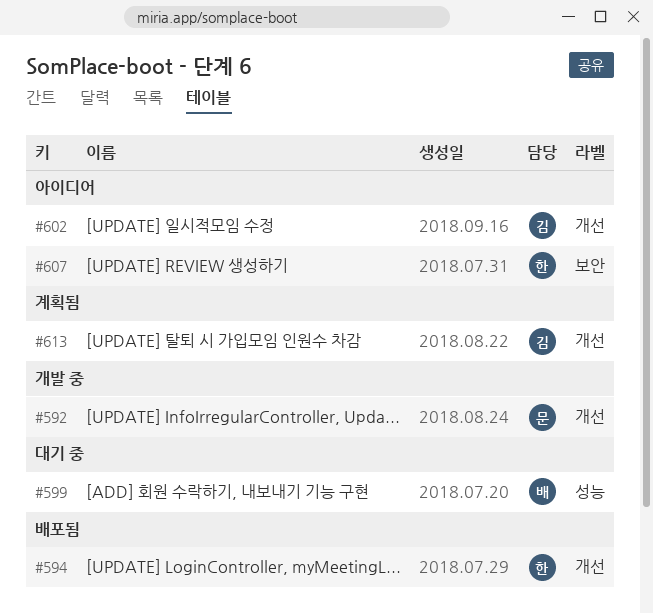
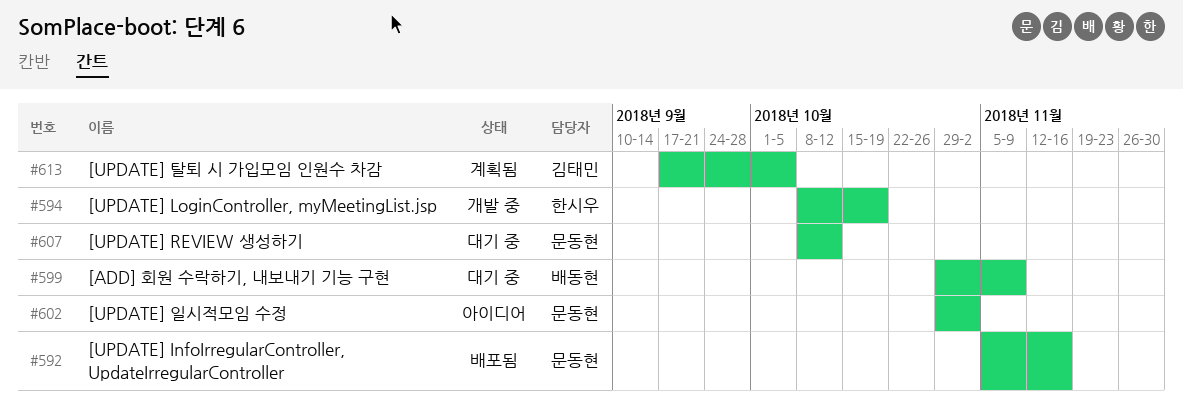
#592, status: 개발 중 -> 배포됨
#594, status: 배포됨 -> 개발 중
#602, owner: 김태민 -> 문동현
#607, status: 아이디어 -> 대기 중
#607, owner: 한시우 -> 문동현

